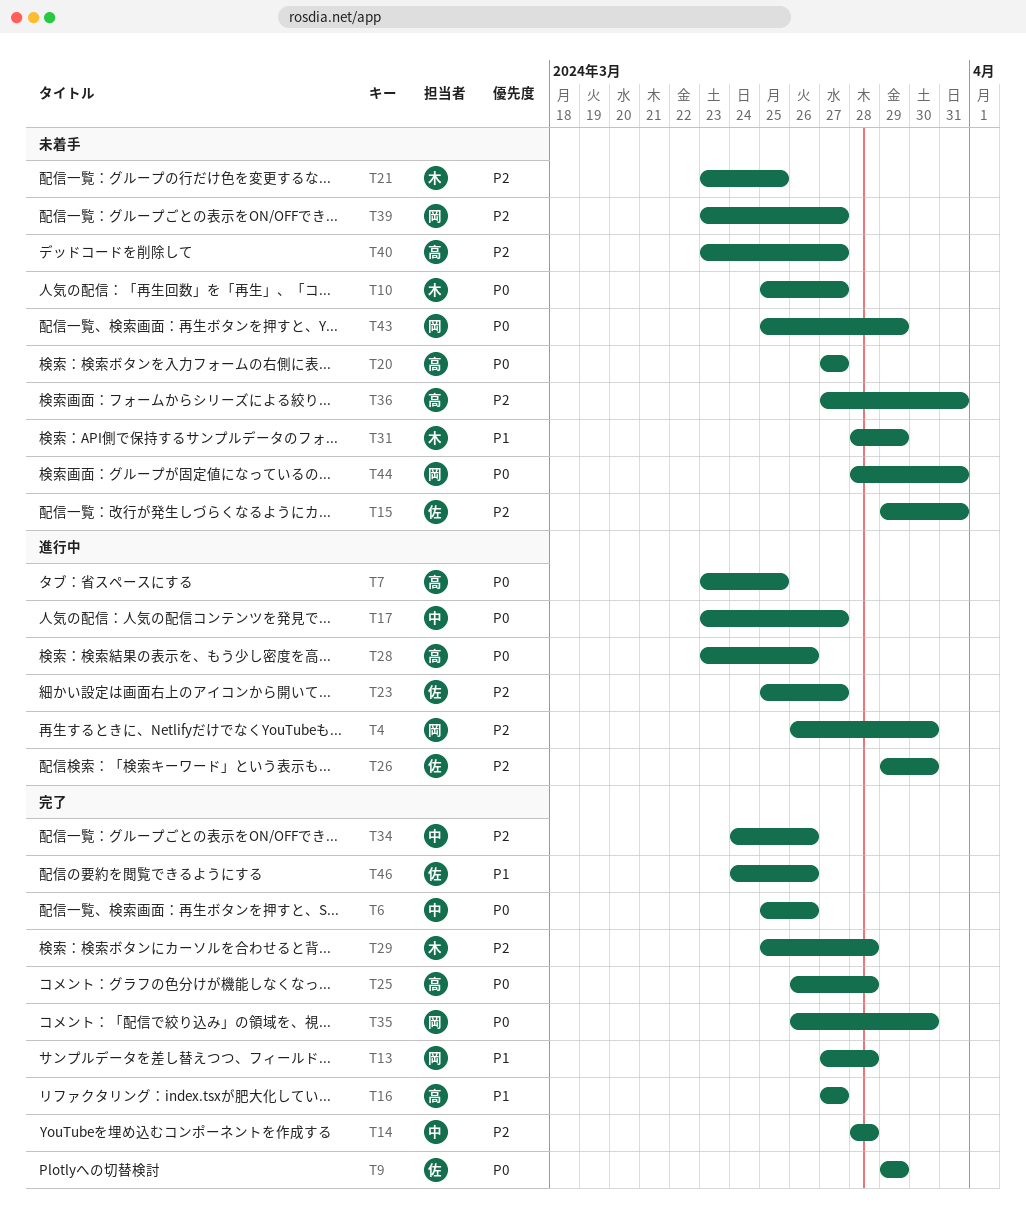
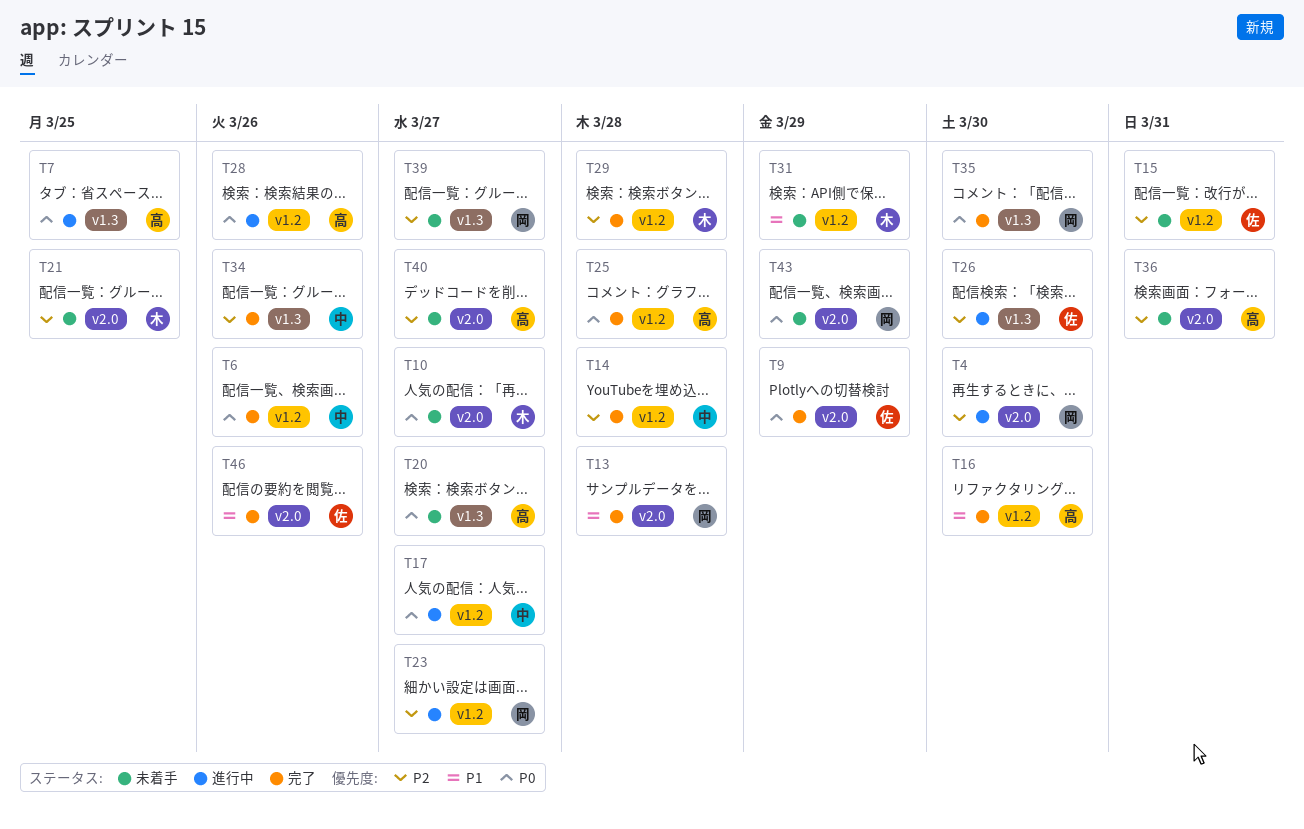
T16, due: Mar 27 -> Mar 30
T23, owner: 佐 -> 岡
T44: present -> none

